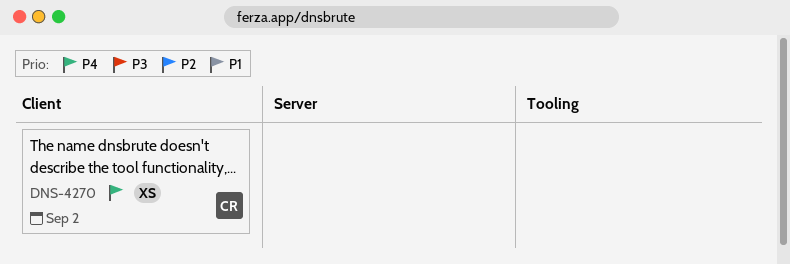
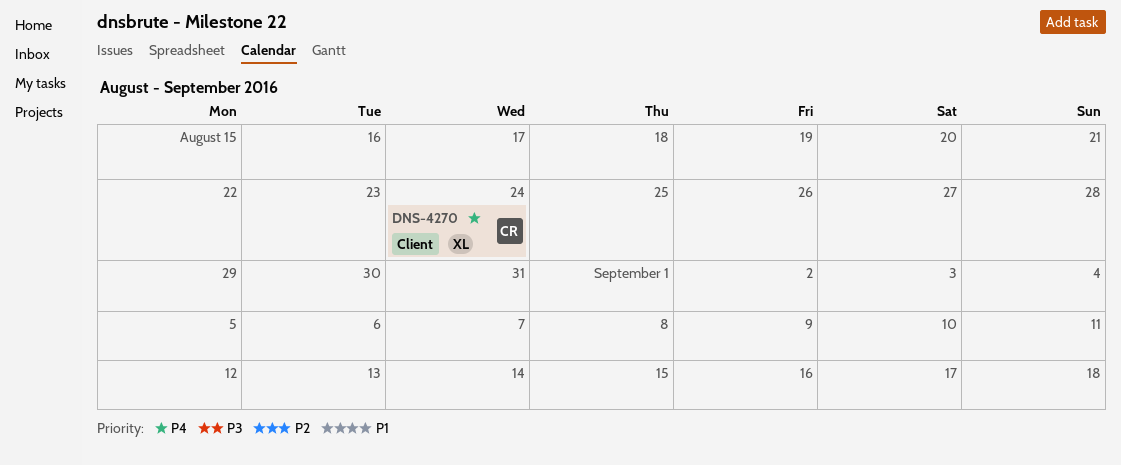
DNS-4270, estimate: XS -> XL
DNS-4270, due: Sep 2 -> Aug 24

